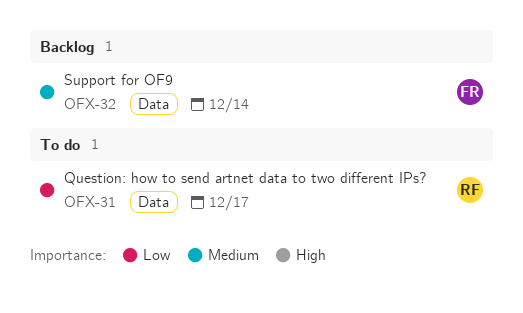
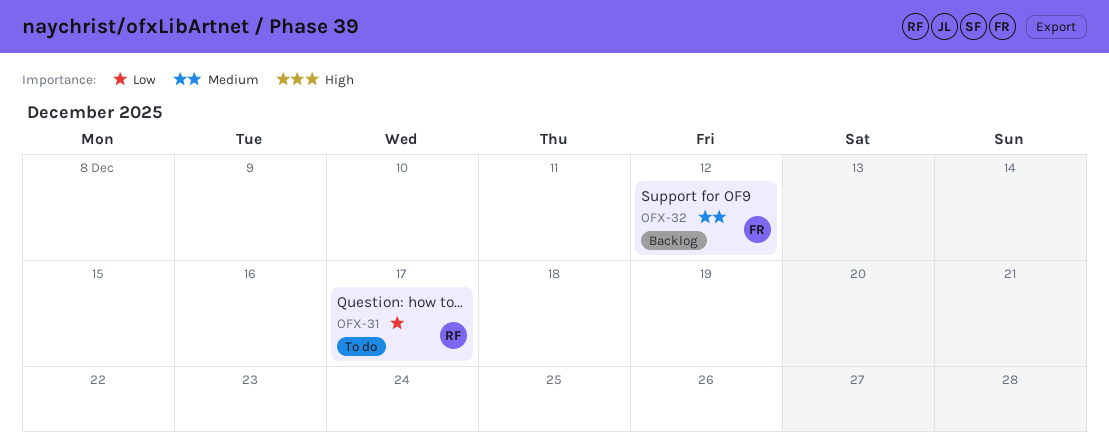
OFX-32, due: Dec 14 -> Dec 12

